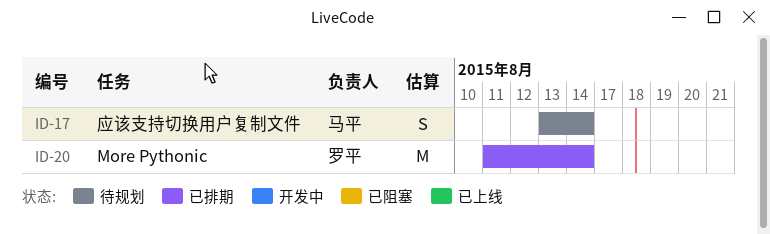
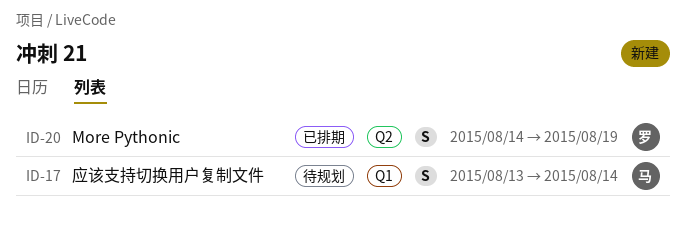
ID-20, estimate: M -> S
ID-20, start: Aug 11 -> Aug 14
ID-20, due: Aug 14 -> Aug 19

